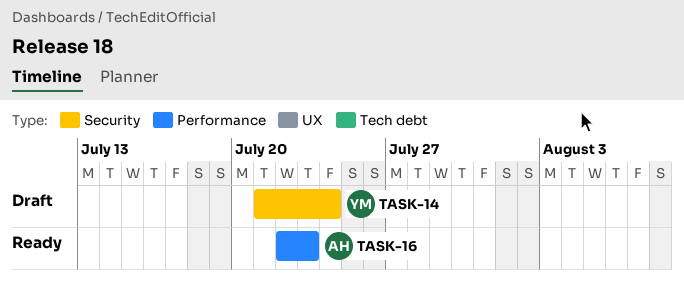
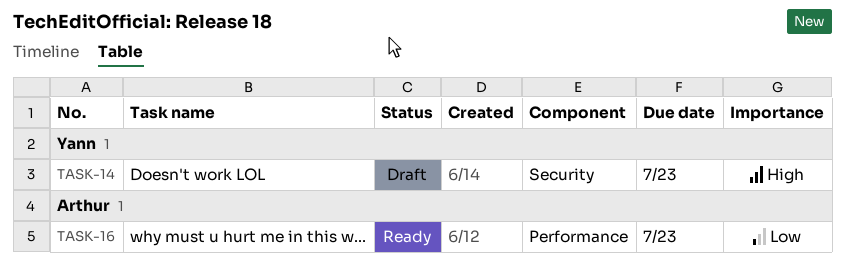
TASK-14, due: Jul 24 -> Jul 23

